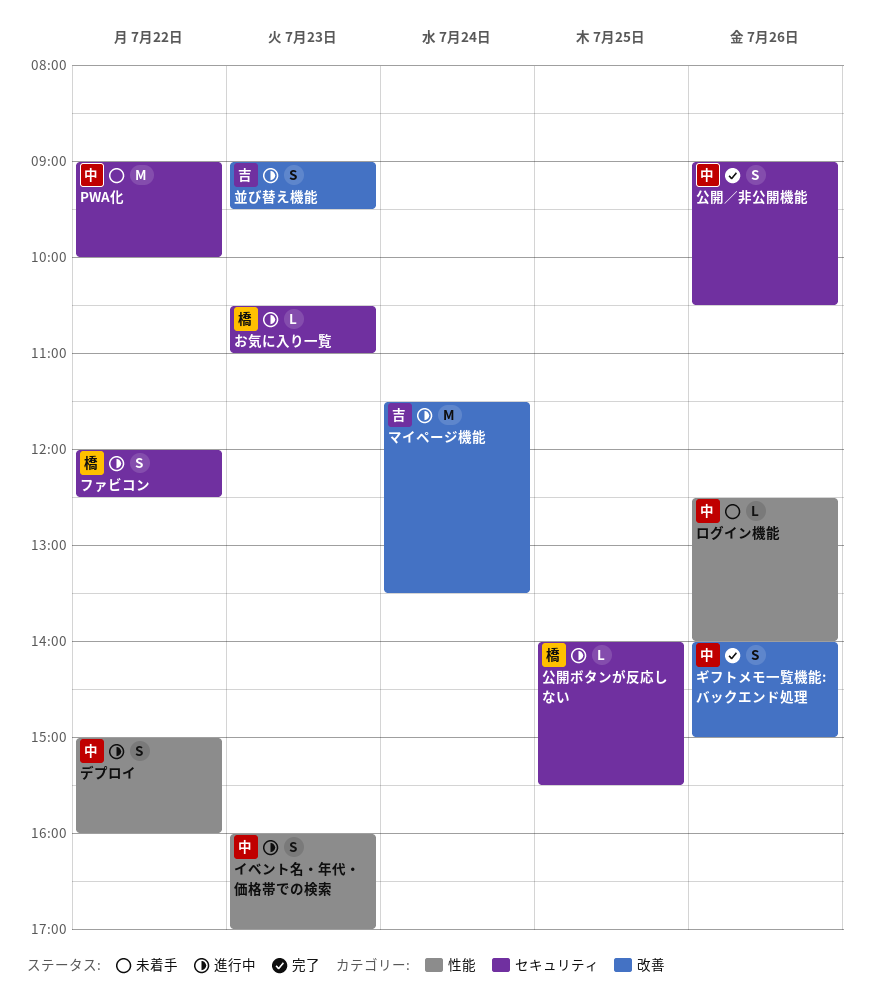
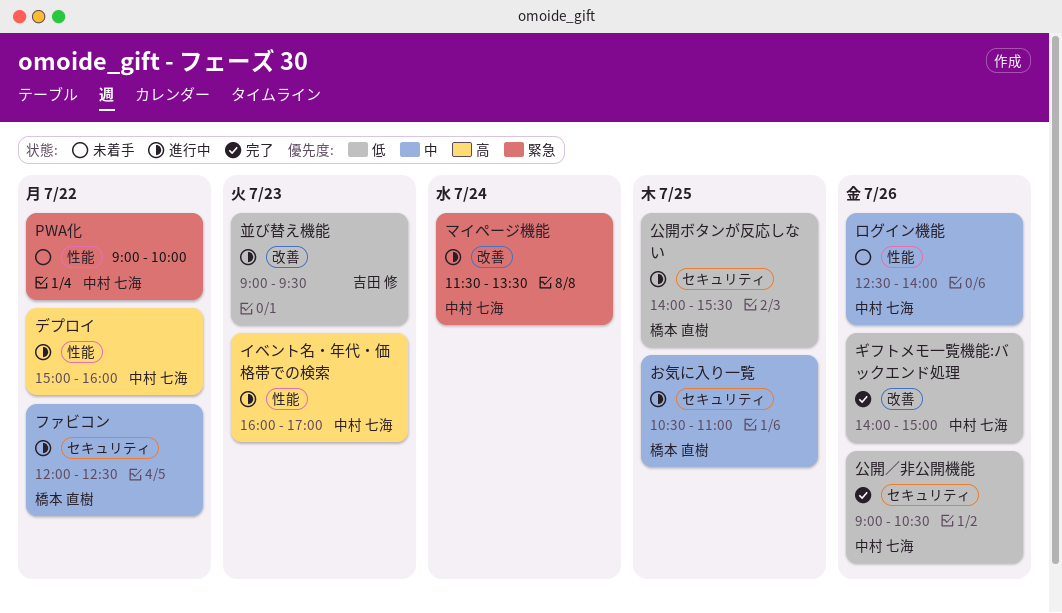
PWA化, label: セキュリティ -> 性能
お気に入り一覧, day: Jul 23 -> Jul 25
マイページ機能, owner: 吉田 修 -> 中村 七海

